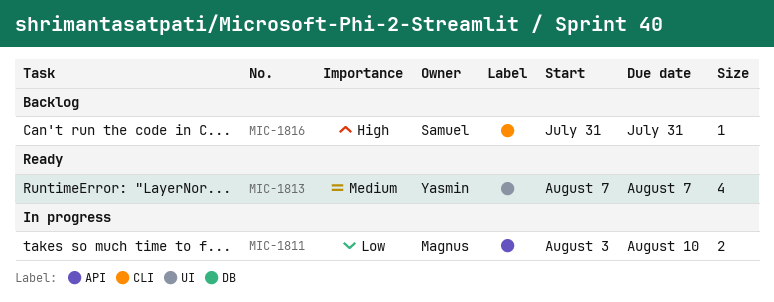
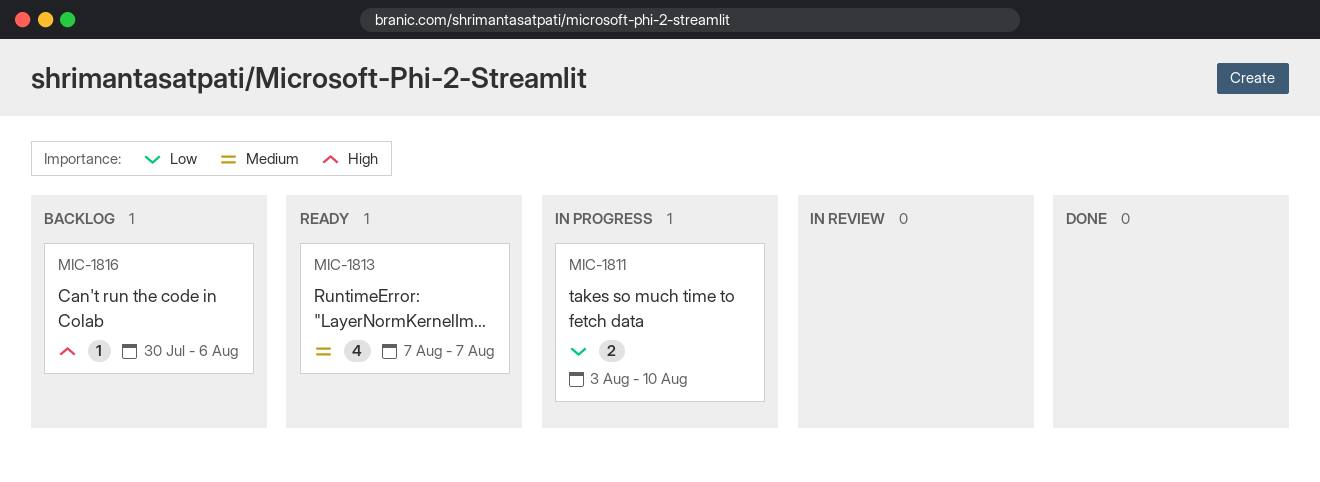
MIC-1816, start: Jul 31 -> Jul 30
MIC-1816, due: Jul 31 -> Aug 6

